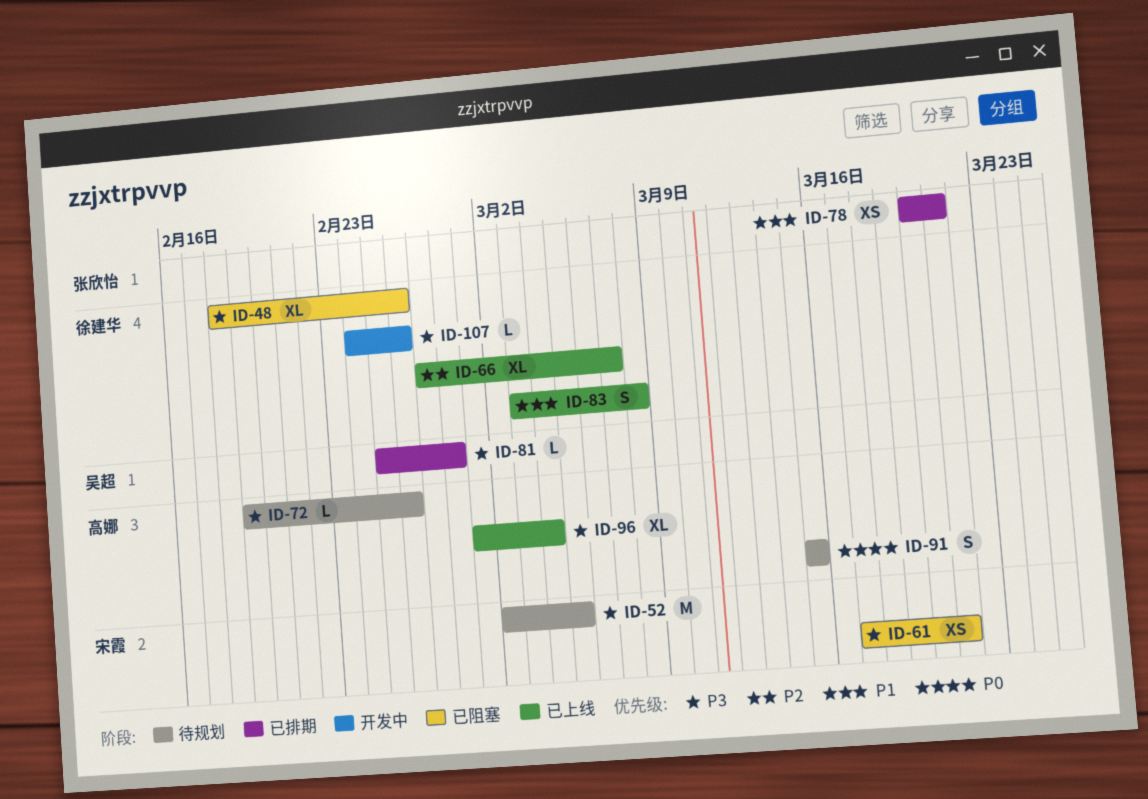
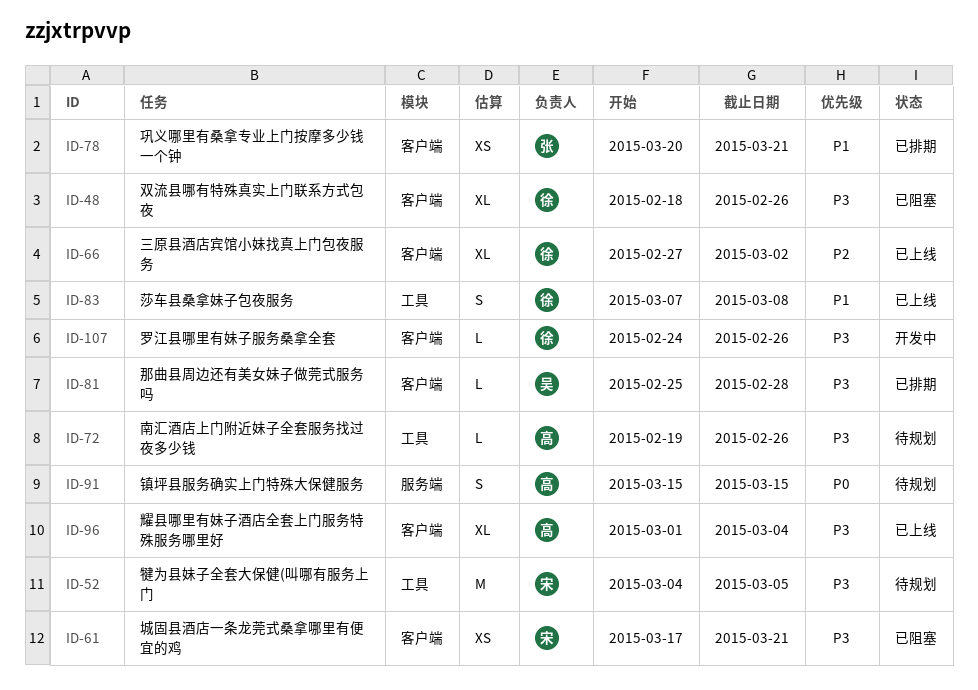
ID-52, start: Mar 2 -> Mar 4
ID-66, due: Mar 7 -> Mar 2
ID-83, start: Mar 3 -> Mar 7

